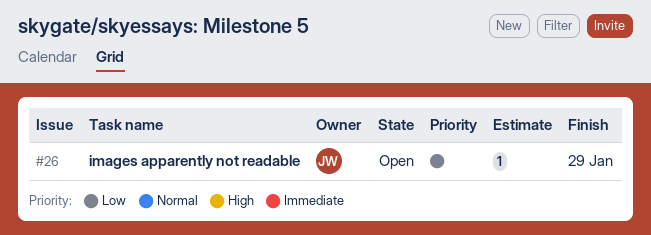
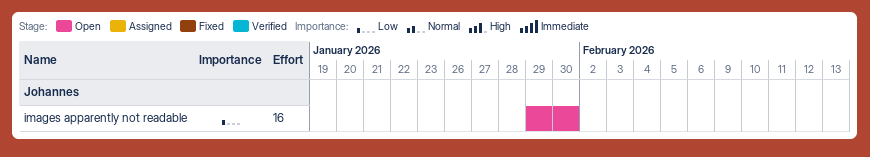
images apparently not readable, estimate: 1 -> 16
images apparently not readable, due: Jan 29 -> Jan 30

